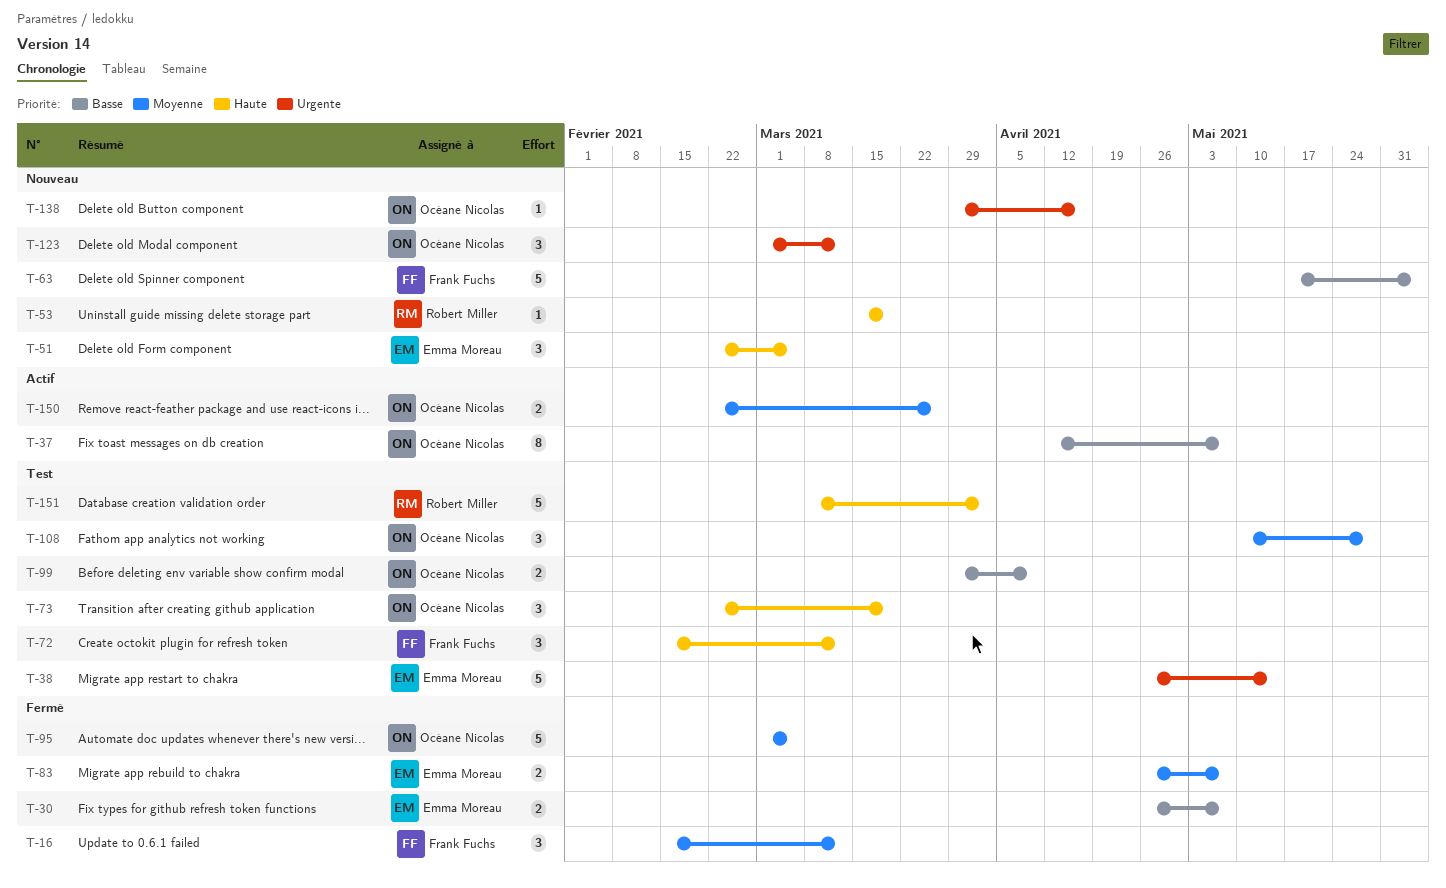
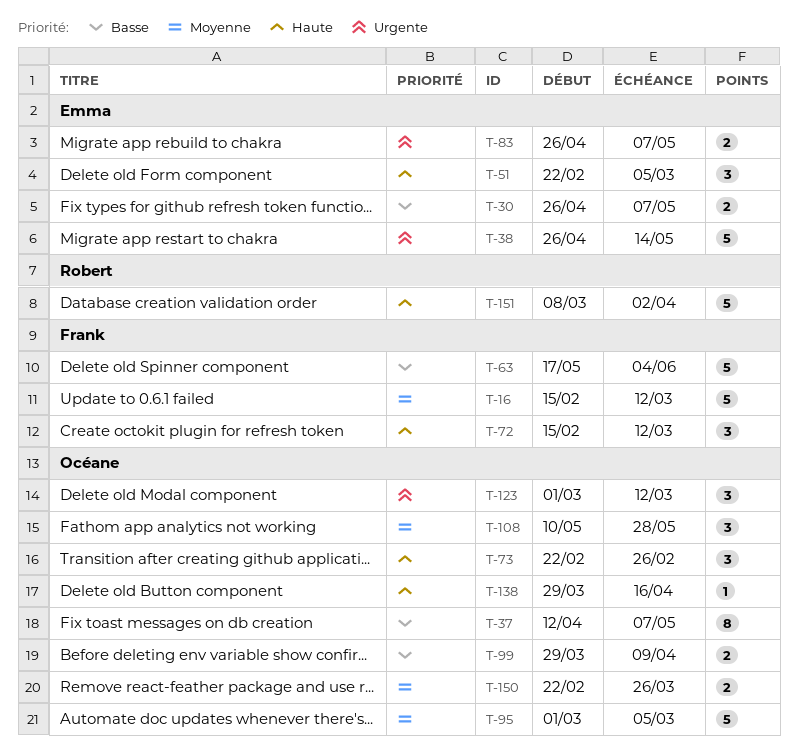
T-16, estimate: 3 -> 5
T-53: present -> none
T-73, due: Mar 19 -> Feb 26
T-83, priority: Moyenne -> Urgente
T-138, priority: Urgente -> Haute

